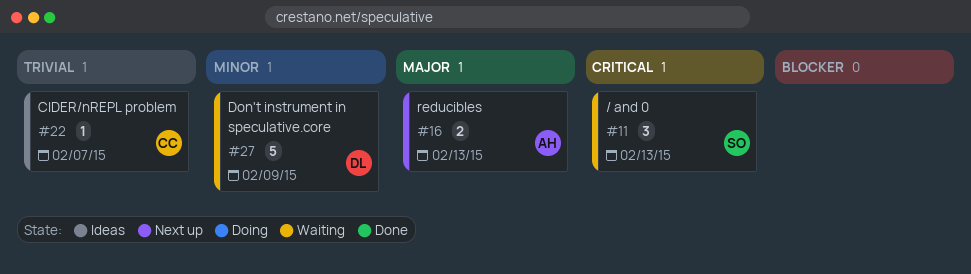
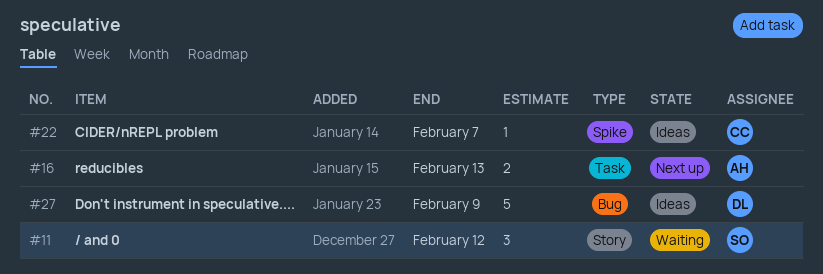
#11, due: Feb 13 -> Feb 12
#27, status: Waiting -> Ideas

